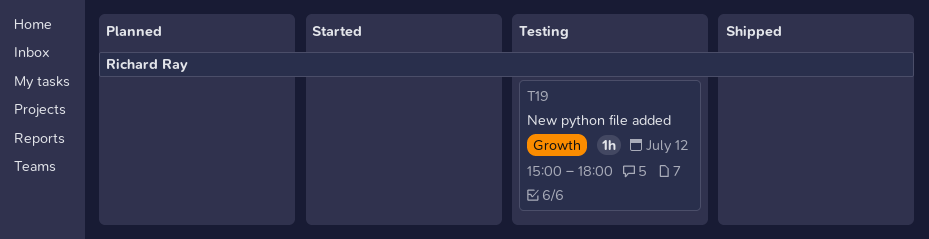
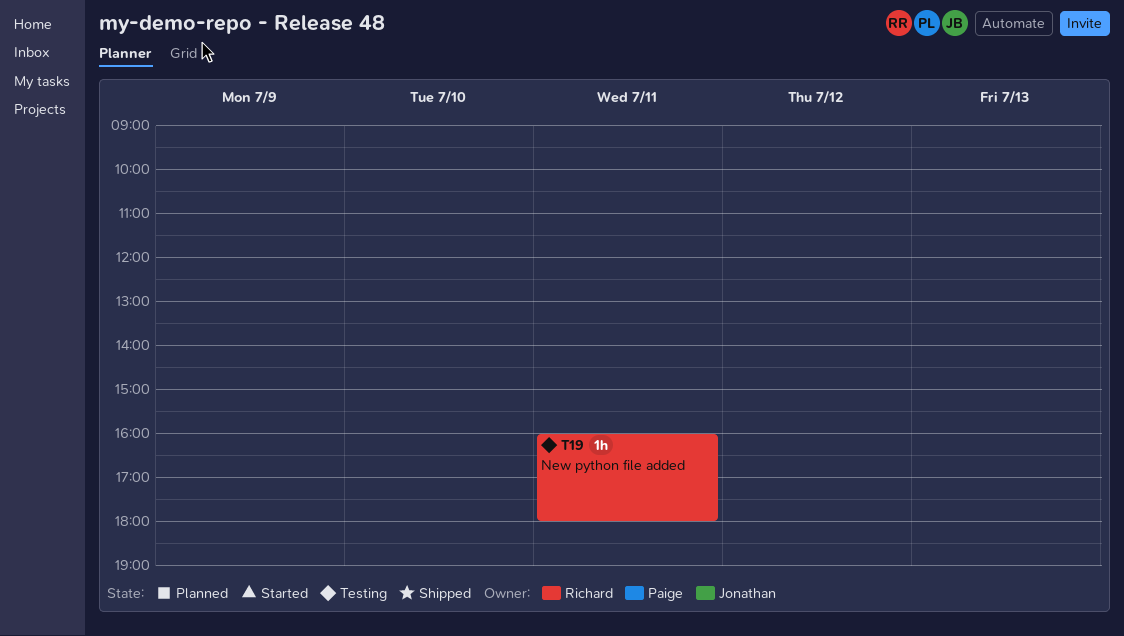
T19, day: Jul 12 -> Jul 11
T19, begins: 15:00 -> 16:00

